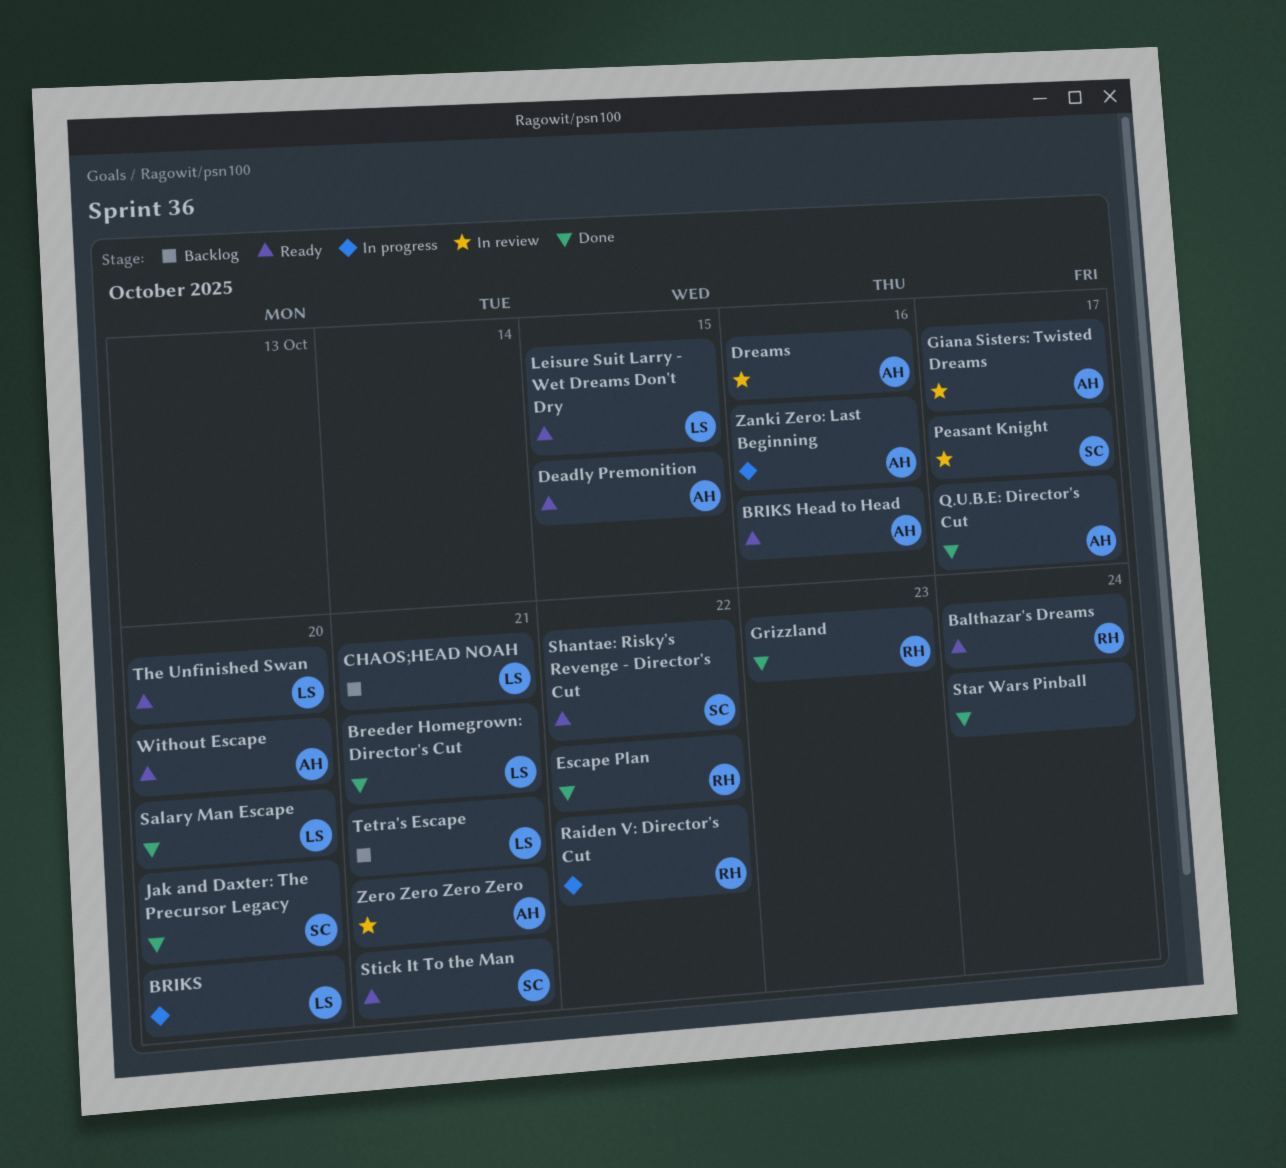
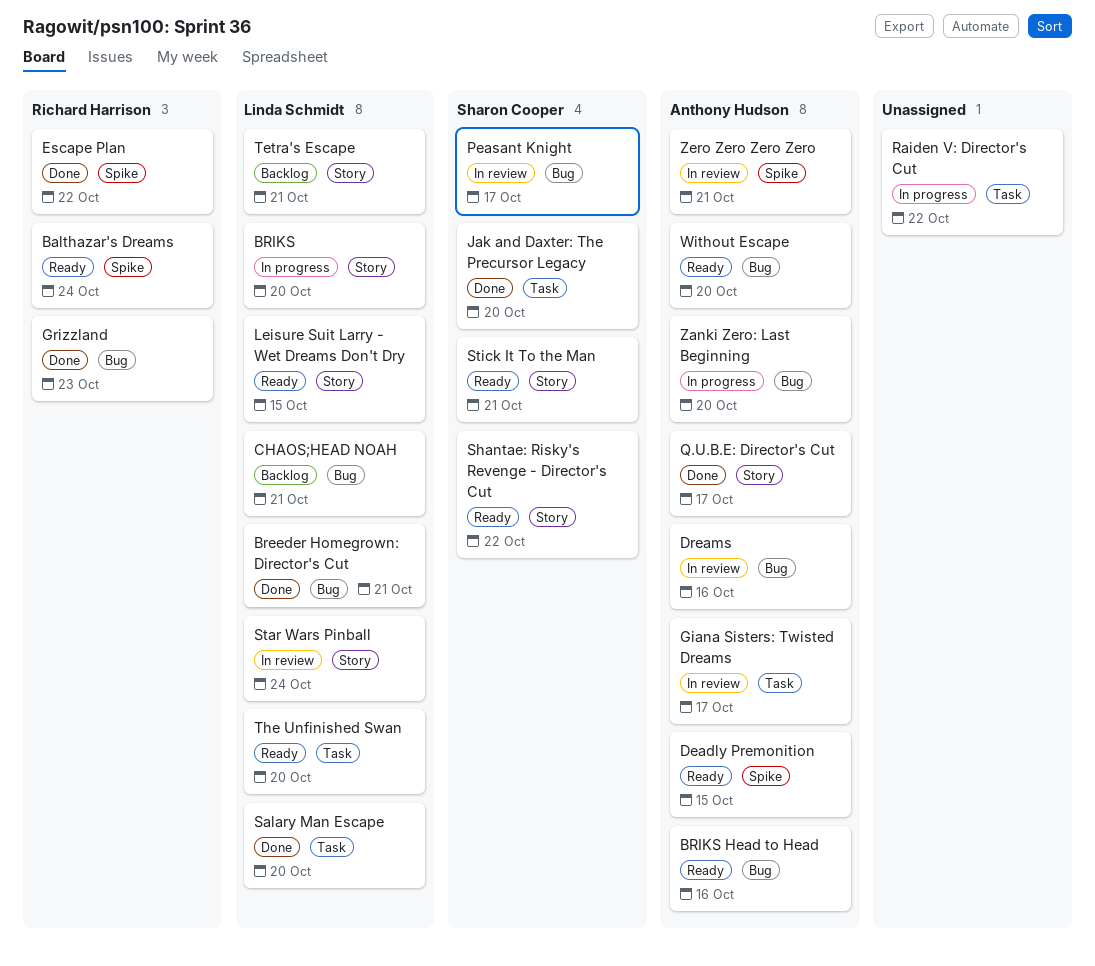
Raiden V: Director's Cut, owner: Richard Harrison -> none
Star Wars Pinball, status: Done -> In review
Star Wars Pinball, owner: none -> Linda Schmidt
Zanki Zero: Last Beginning, due: Oct 16 -> Oct 20

